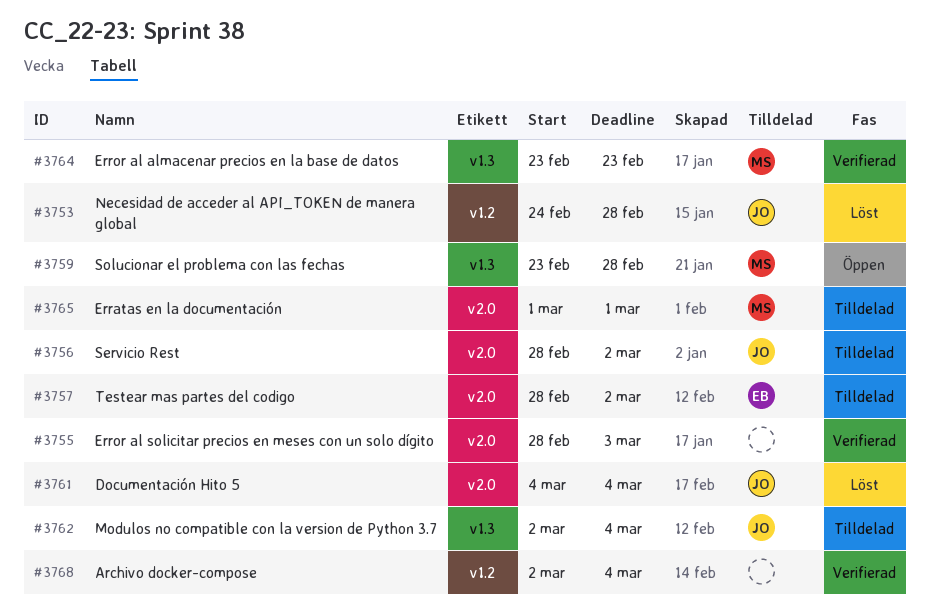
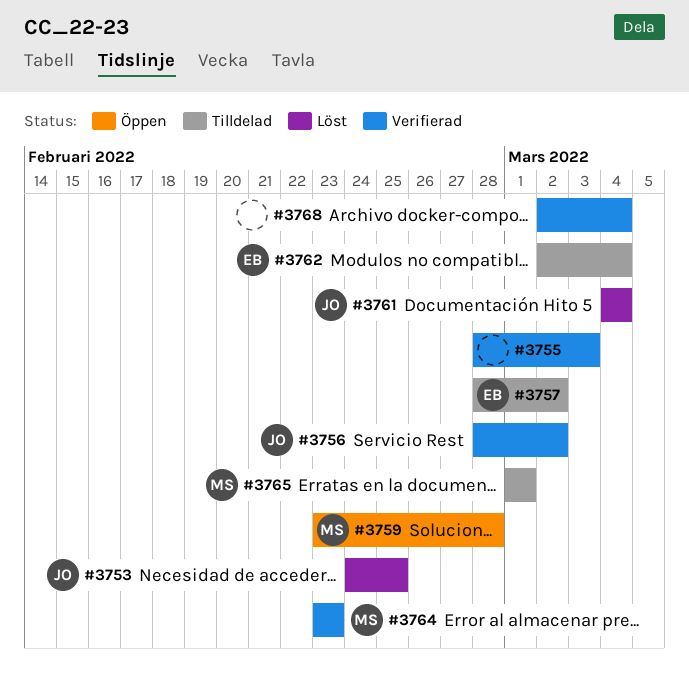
#3753, due: Feb 28 -> Feb 25
#3756, status: Tilldelad -> Verifierad
#3762, owner: JO -> EB

